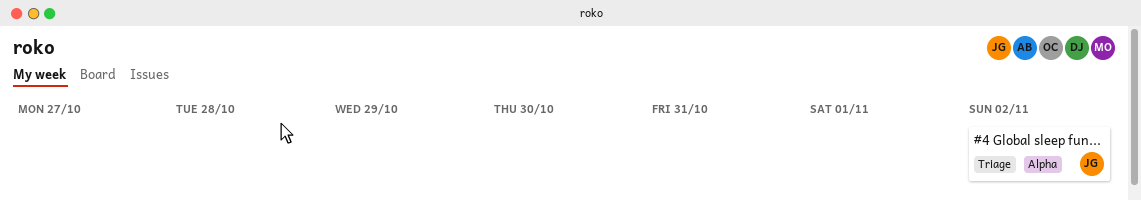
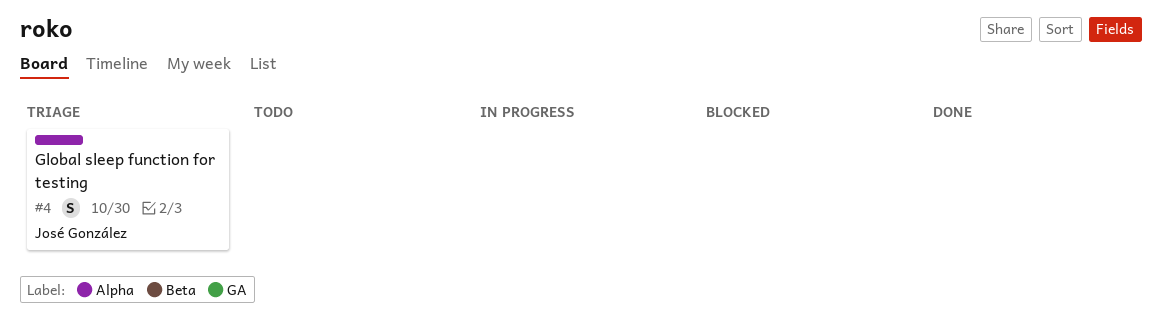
#4, due: Nov 2 -> Oct 30

